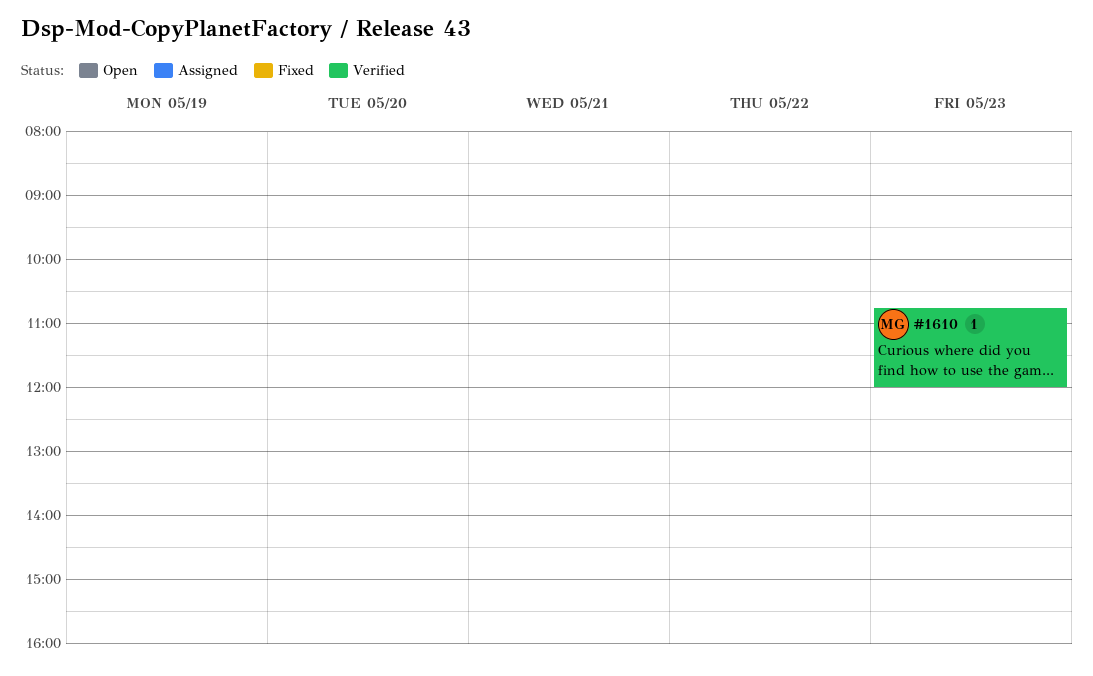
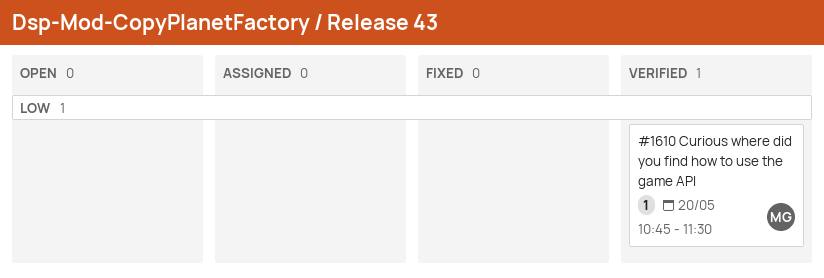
#1610, day: May 23 -> May 20
#1610, ends: 12:00 -> 11:30

